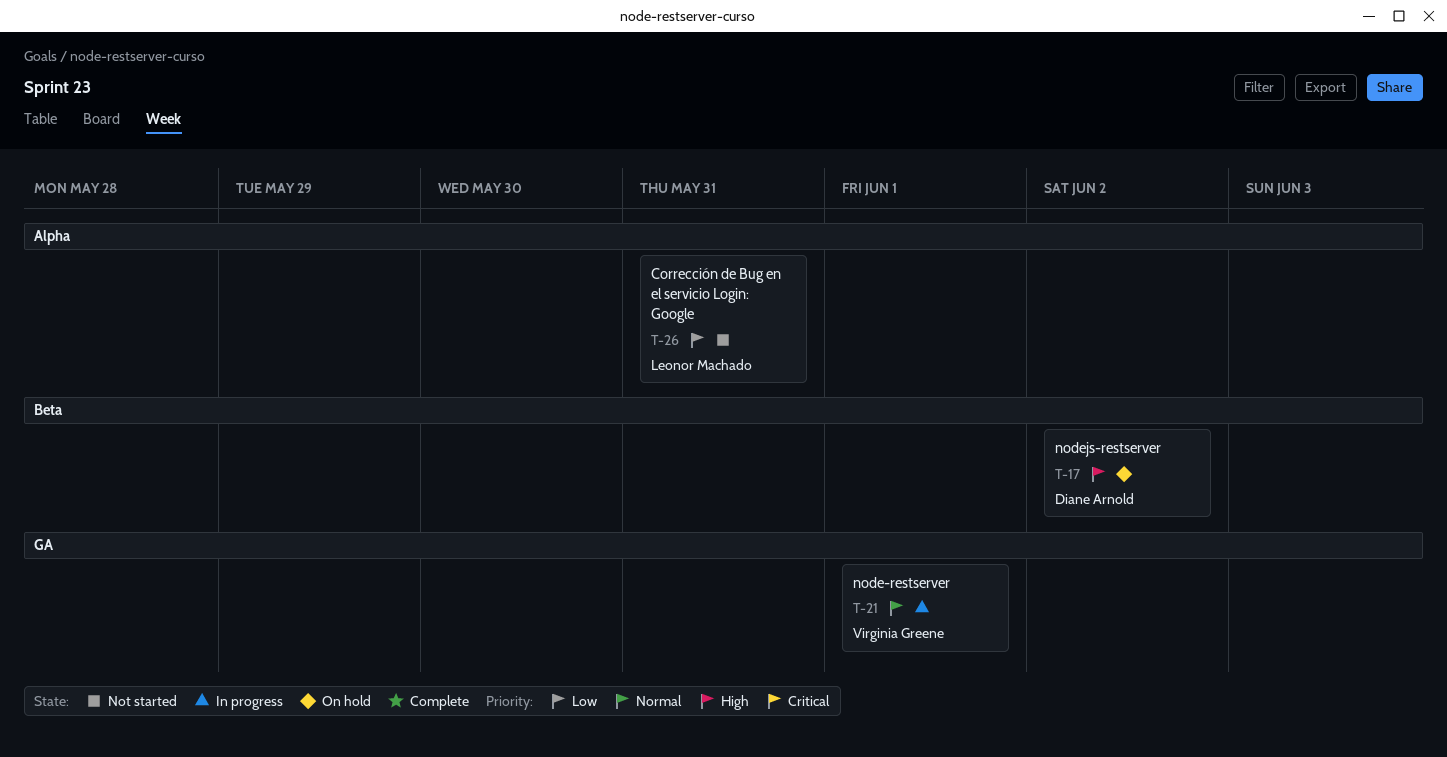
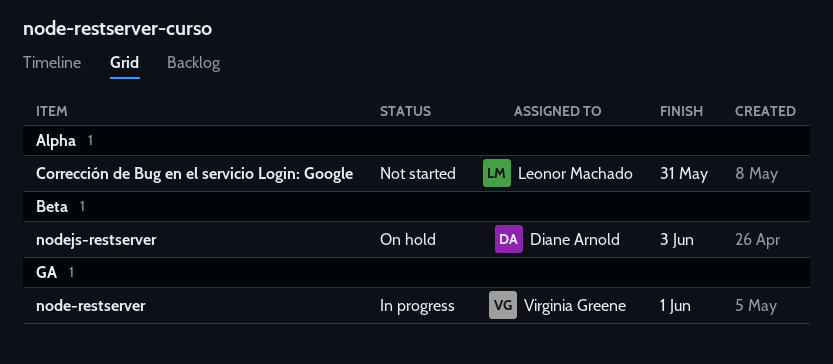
nodejs-restserver, due: Jun 2 -> Jun 3

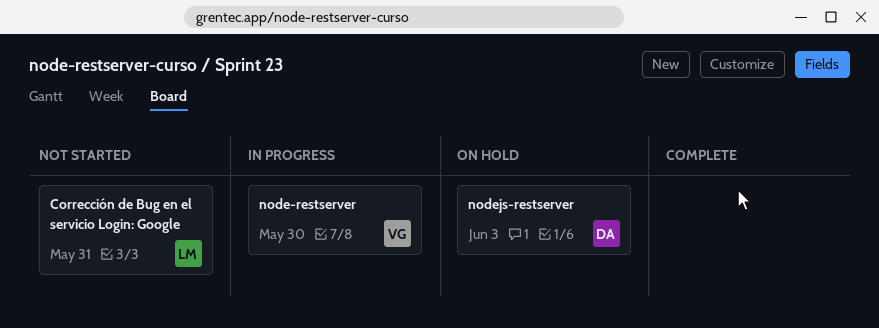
node-restserver, due: Jun 1 -> May 30

